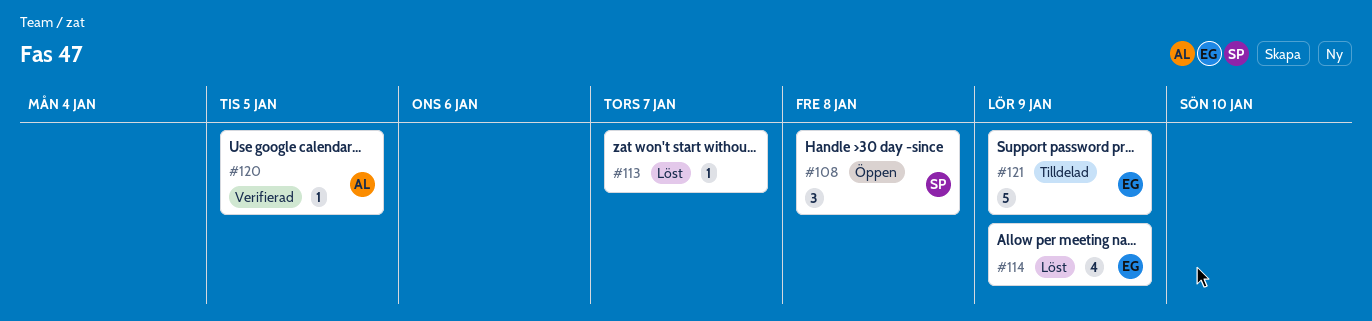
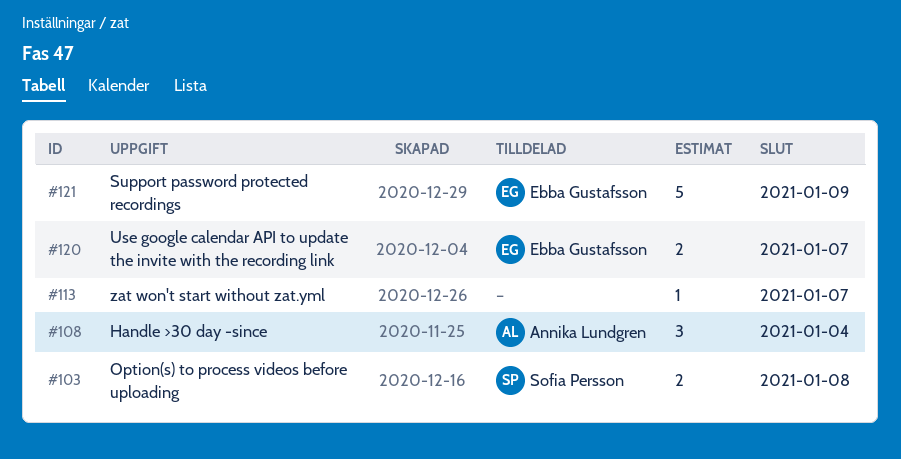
#103: none -> present
#108, owner: Sofia Persson -> Annika Lundgren
#108, due: Jan 8 -> Jan 4
#114: present -> none
#120, owner: Annika Lundgren -> Ebba Gustafsson
#120, estimate: 1 -> 2
#120, due: Jan 5 -> Jan 7

